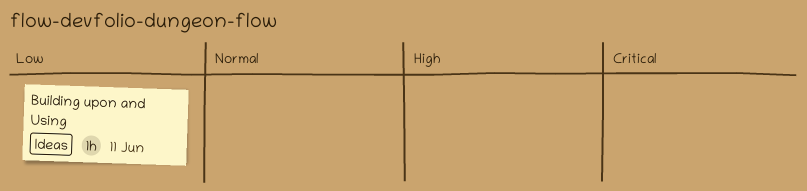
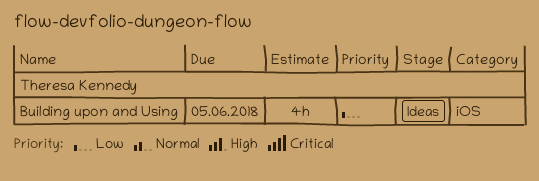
Building upon and Using, estimate: 1h -> 4h
Building upon and Using, due: Jun 11 -> Jun 5

